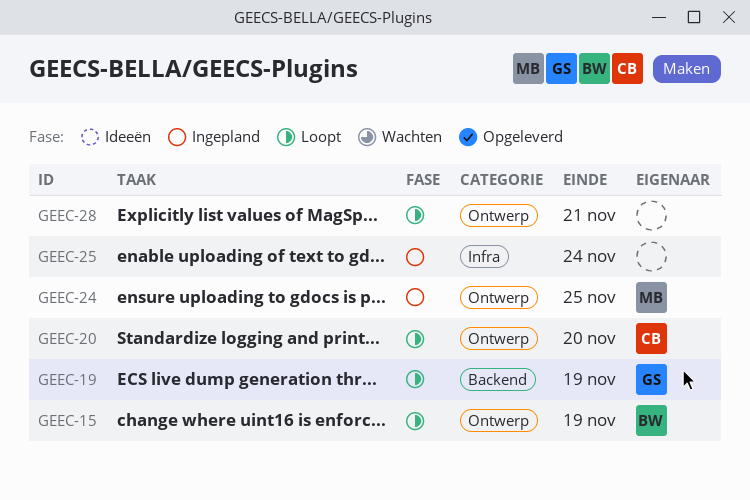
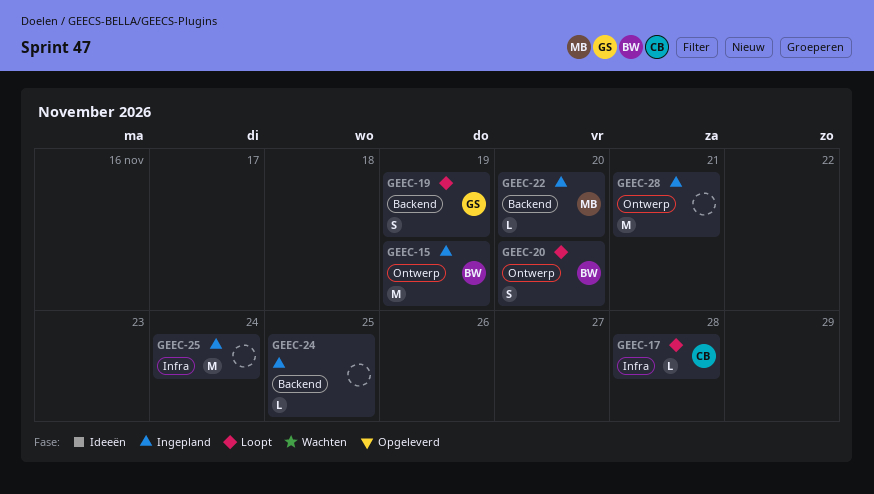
GEEC-15, status: Loopt -> Ingepland
GEEC-17: none -> present
GEEC-20, owner: CB -> BW
GEEC-22: none -> present
GEEC-24, owner: MB -> none
GEEC-24, label: Ontwerp -> Backend
GEEC-28, status: Loopt -> Ingepland

